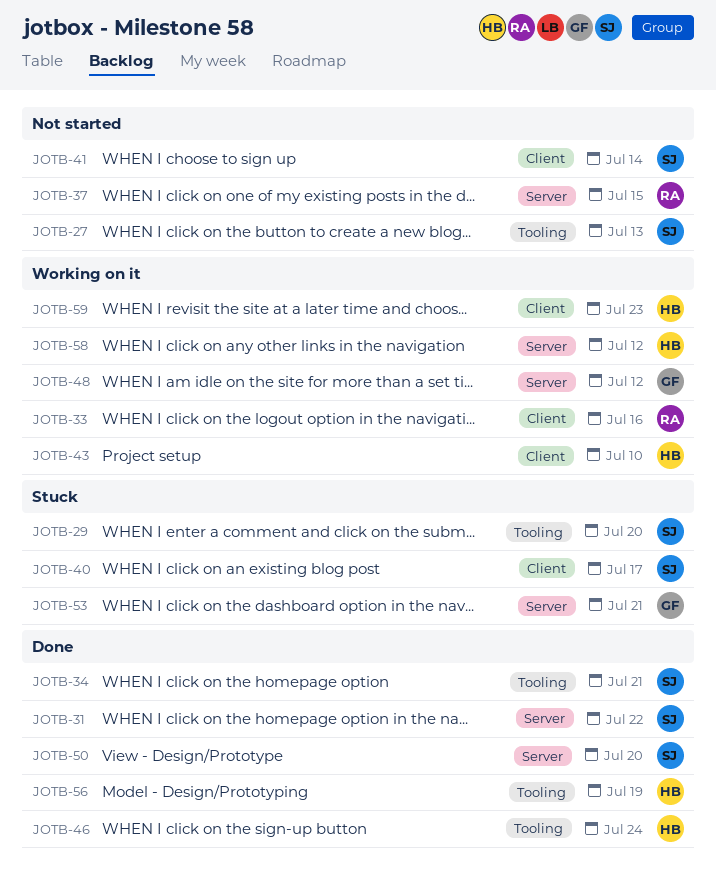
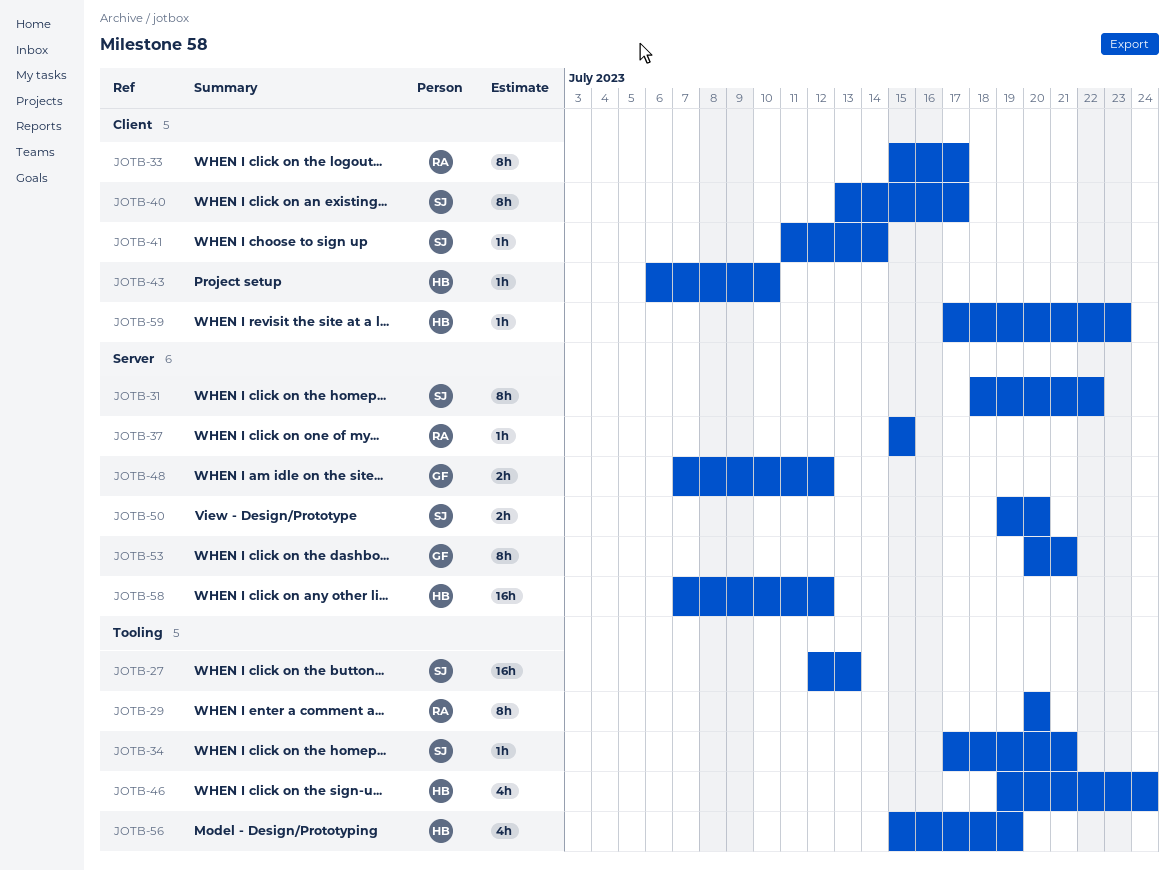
JOTB-29, owner: SJ -> RA
JOTB-33, due: Jul 16 -> Jul 17

